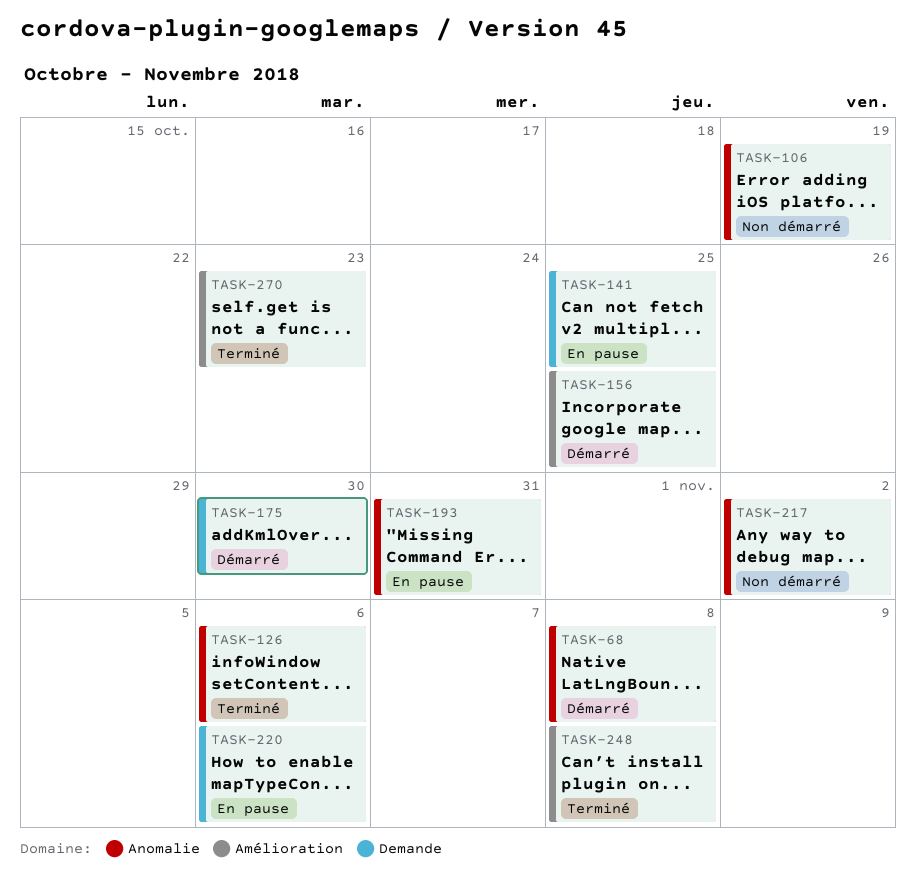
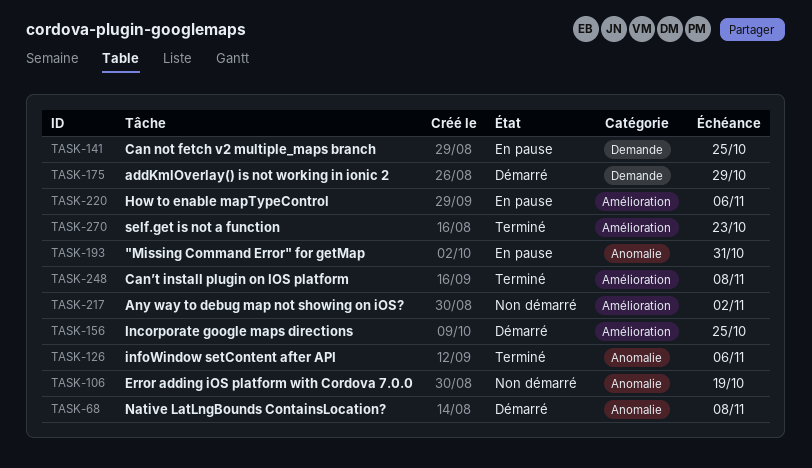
TASK-175, due: Oct 30 -> Oct 29
TASK-217, label: Anomalie -> Amélioration
TASK-220, label: Demande -> Amélioration

